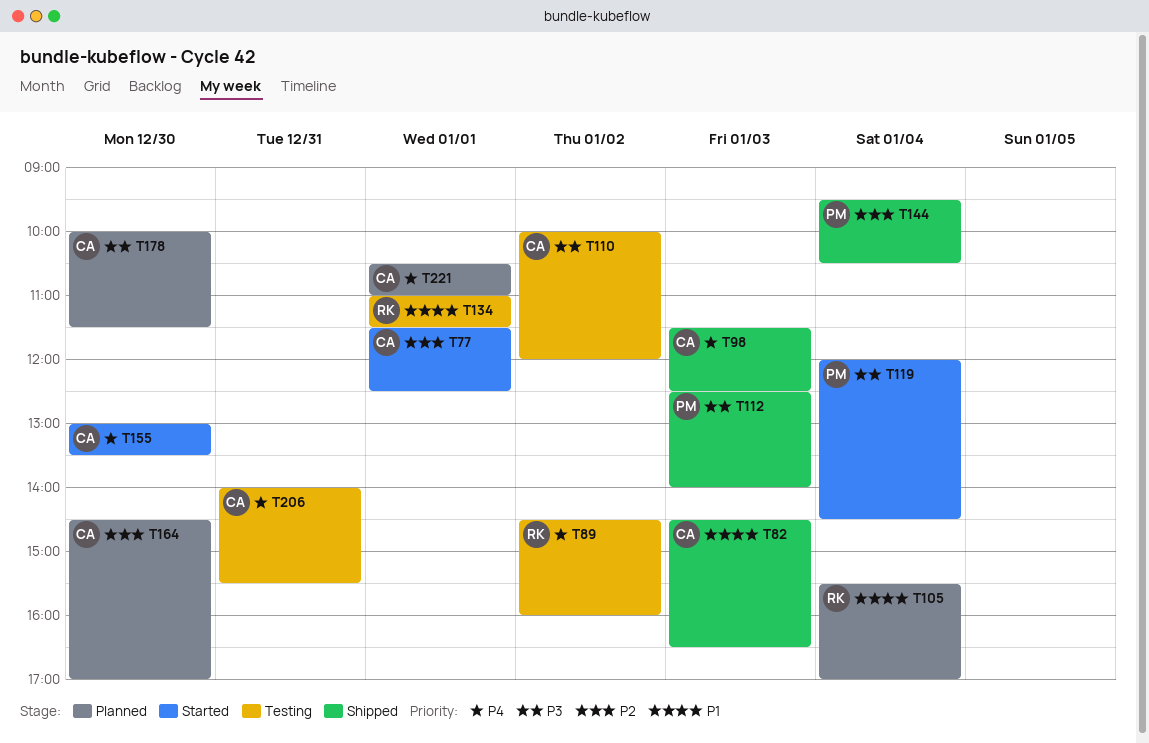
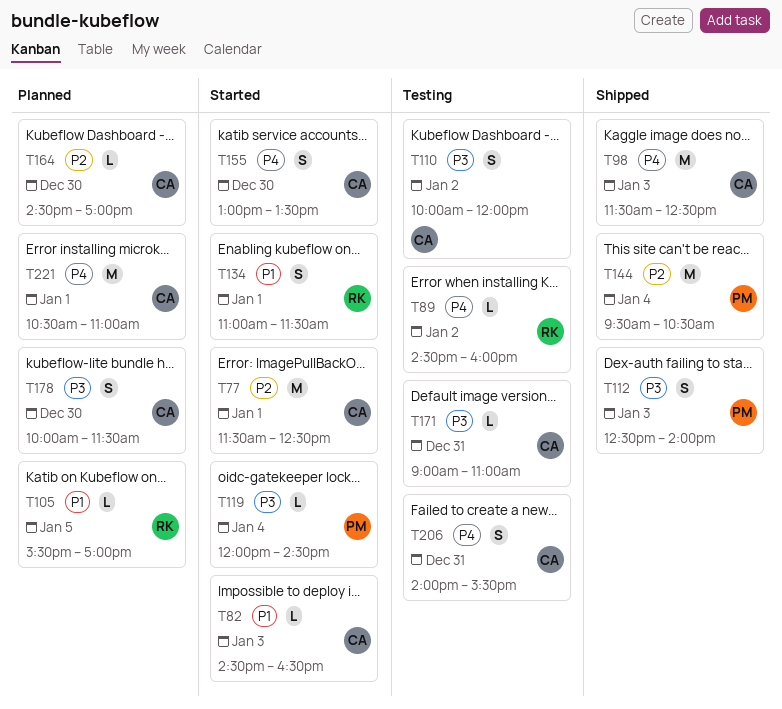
T82, status: Shipped -> Started
T105, day: Jan 4 -> Jan 5
T134, status: Testing -> Started
T171: none -> present

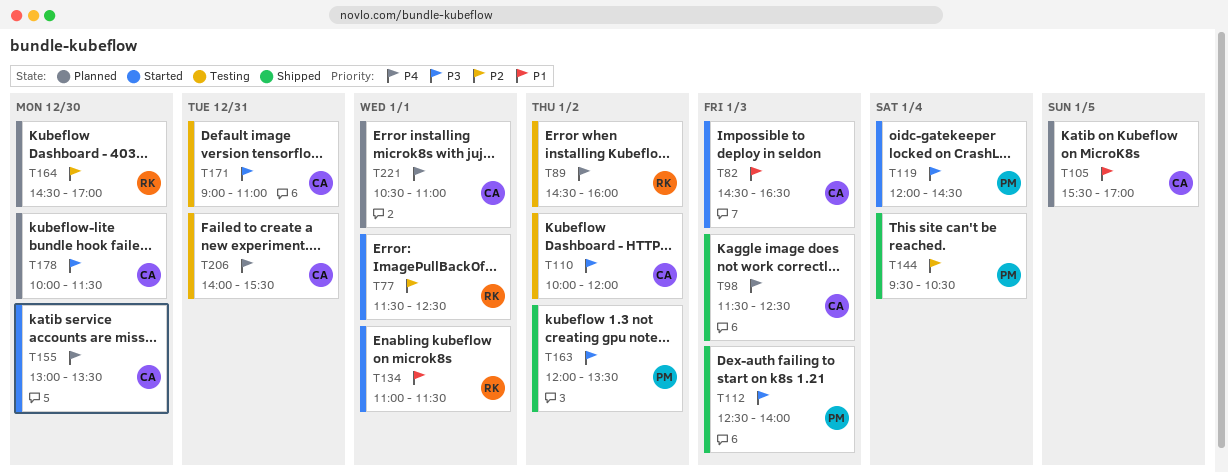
T77, owner: CA -> RK
T105, owner: RK -> CA
T163: none -> present
T164, owner: CA -> RK

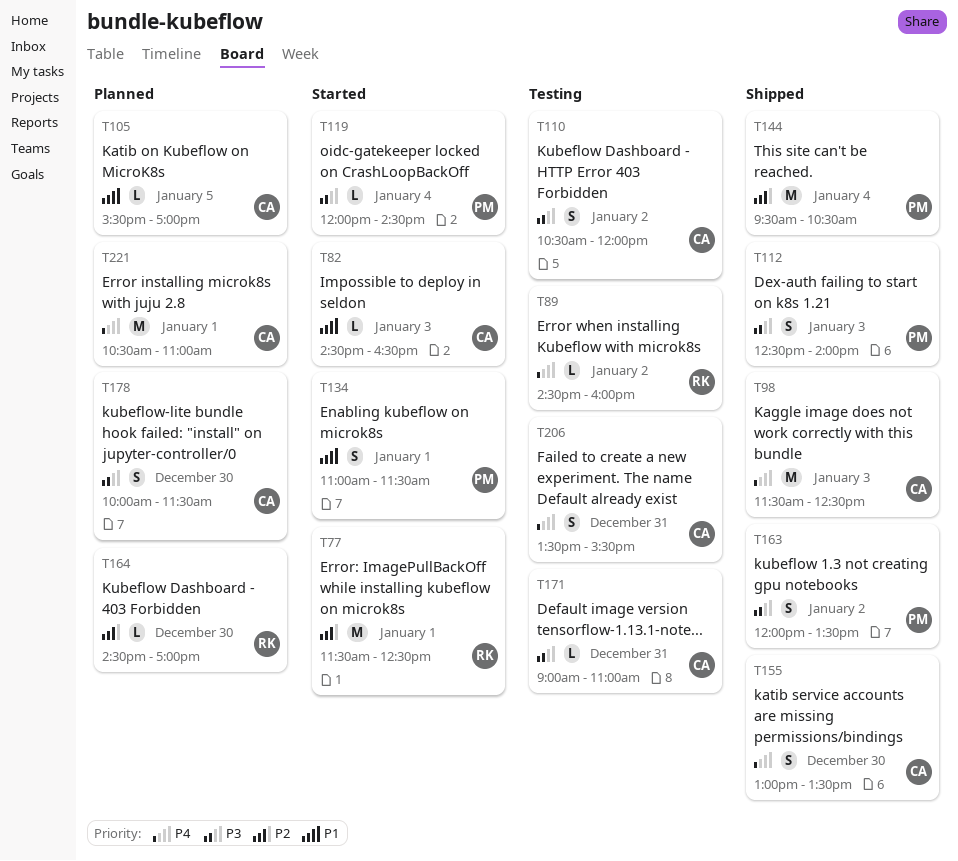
T110, begins: 10:00 -> 10:30
T134, owner: RK -> PM
T155, status: Started -> Shipped
T206, begins: 14:00 -> 13:30

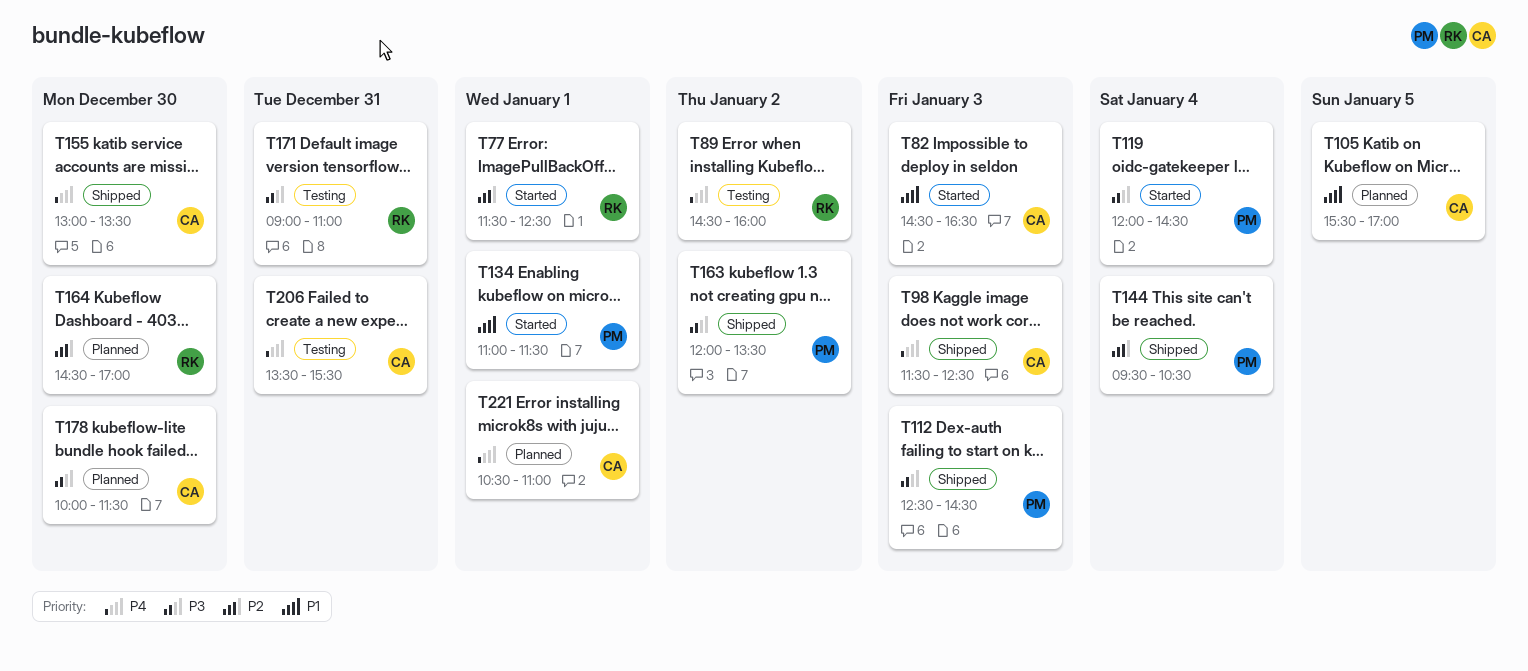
T110: present -> none
T112, ends: 14:00 -> 14:30
T171, owner: CA -> RK

